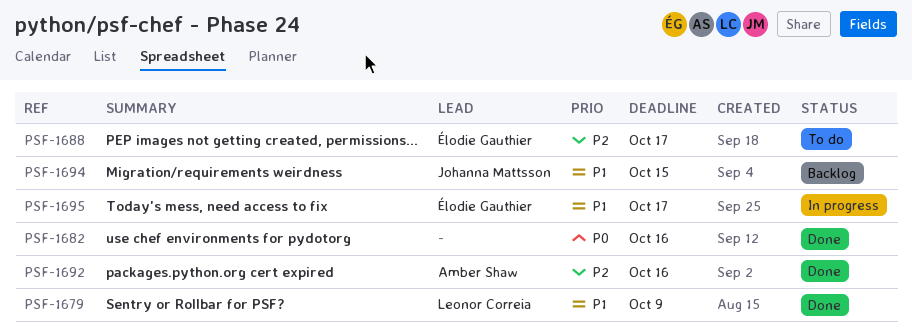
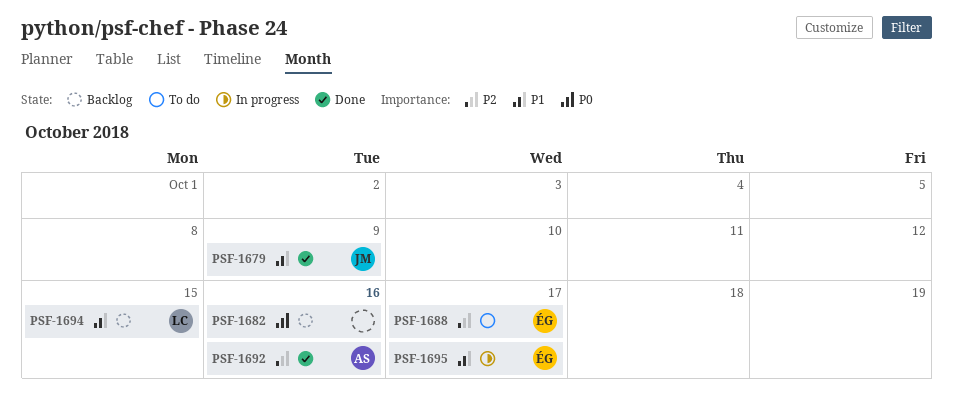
PSF-1679, owner: Leonor Correia -> Johanna Mattsson
PSF-1682, status: Done -> Backlog
PSF-1694, owner: Johanna Mattsson -> Leonor Correia

